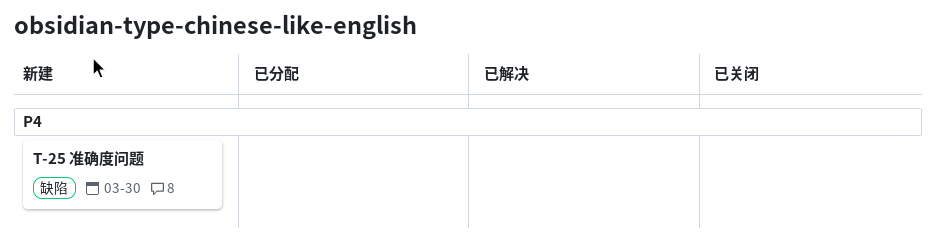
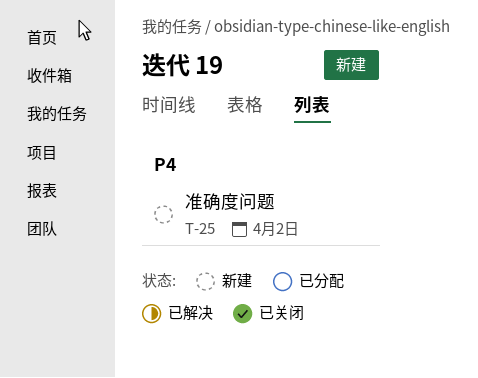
T-25, due: Mar 30 -> Apr 2

